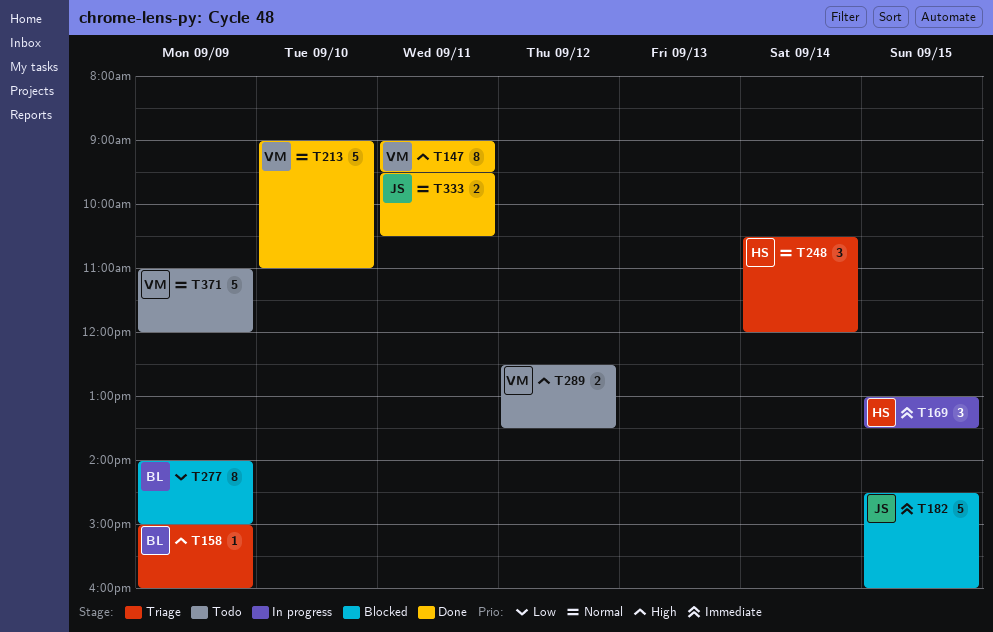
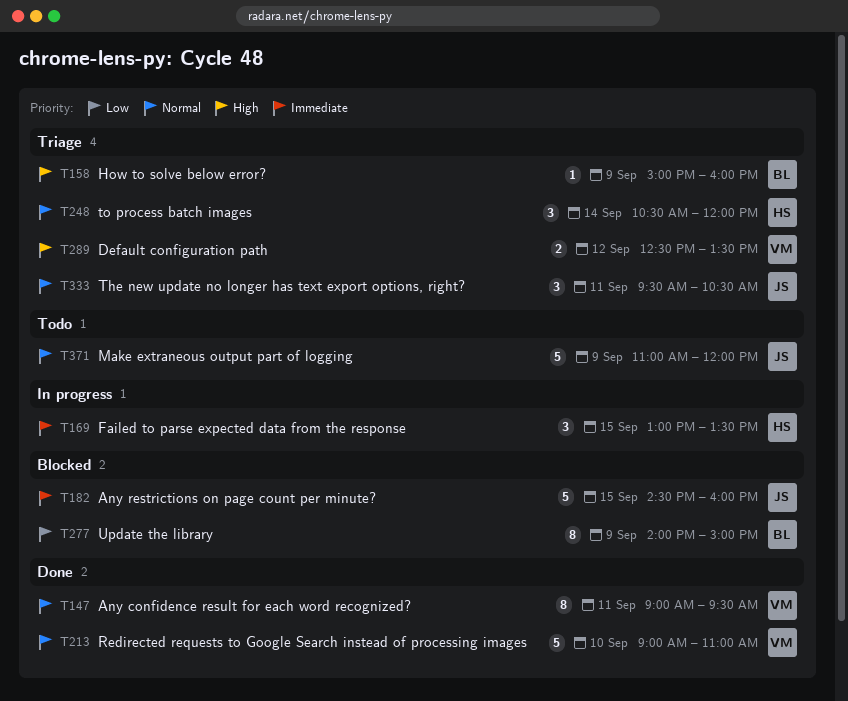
T147, priority: High -> Normal
T289, status: Todo -> Triage
T333, status: Done -> Triage
T333, estimate: 2 -> 3
T371, owner: VM -> JS

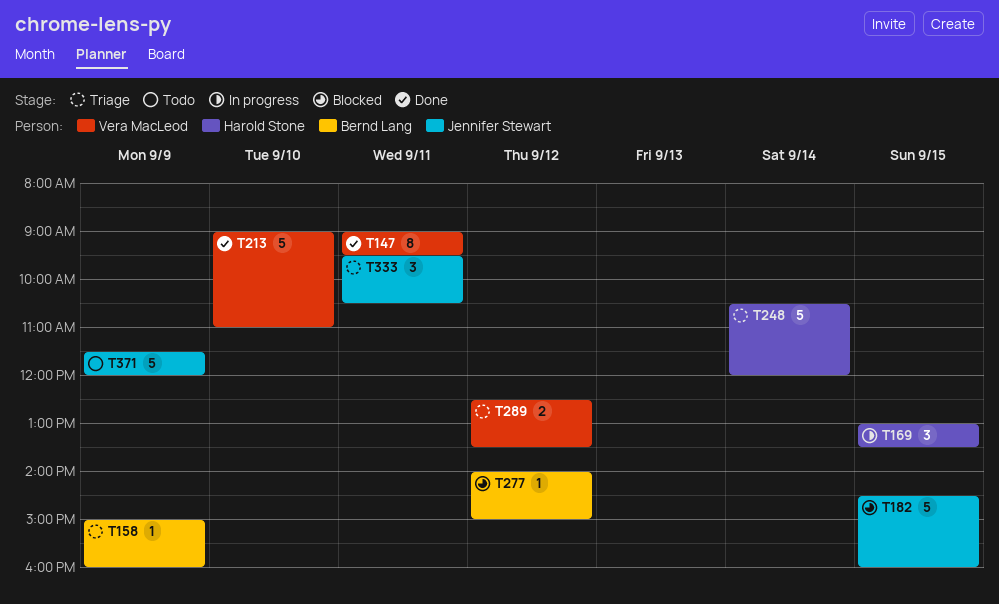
T248, estimate: 3 -> 5
T277, estimate: 8 -> 1
T277, day: Sep 9 -> Sep 12
T371, begins: 11:00 -> 11:30

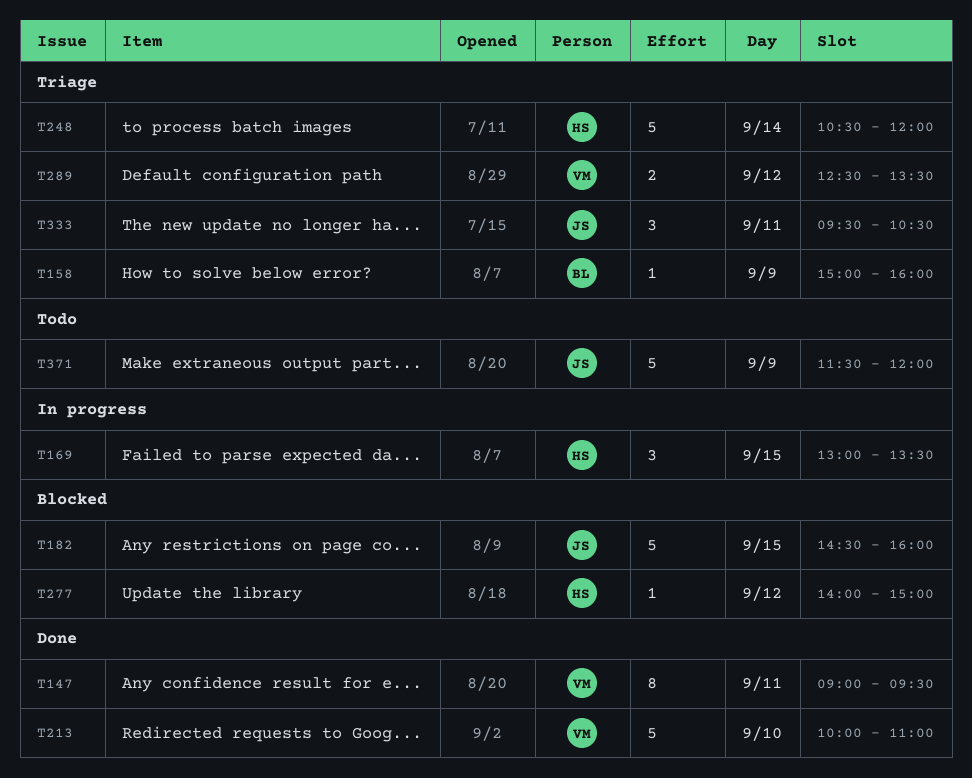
T213, begins: 09:00 -> 10:00
T277, owner: Bernd Lang -> Harold Stone

